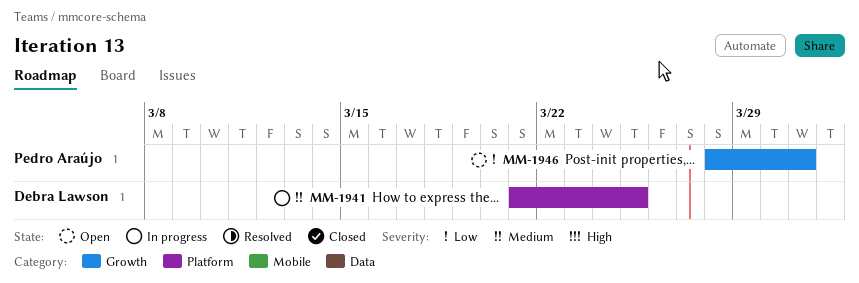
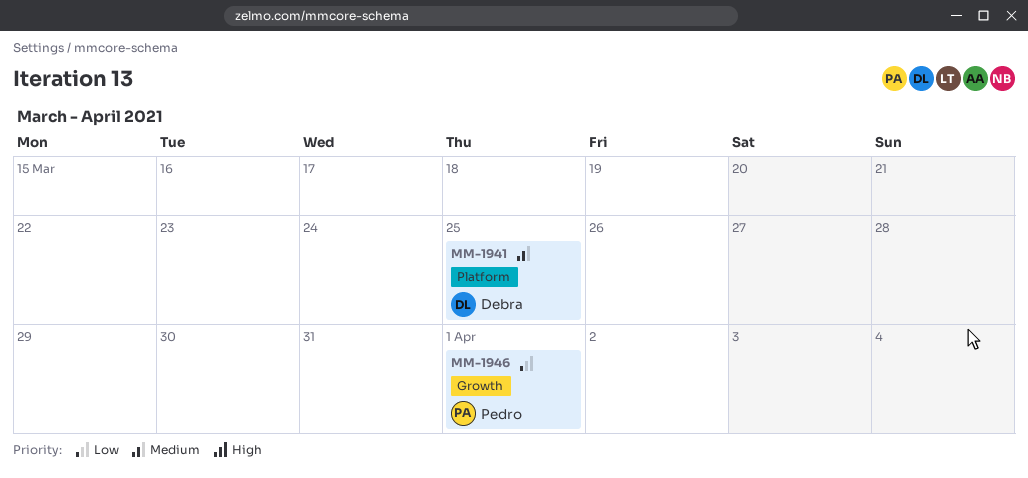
MM-1946, due: Mar 31 -> Apr 1

